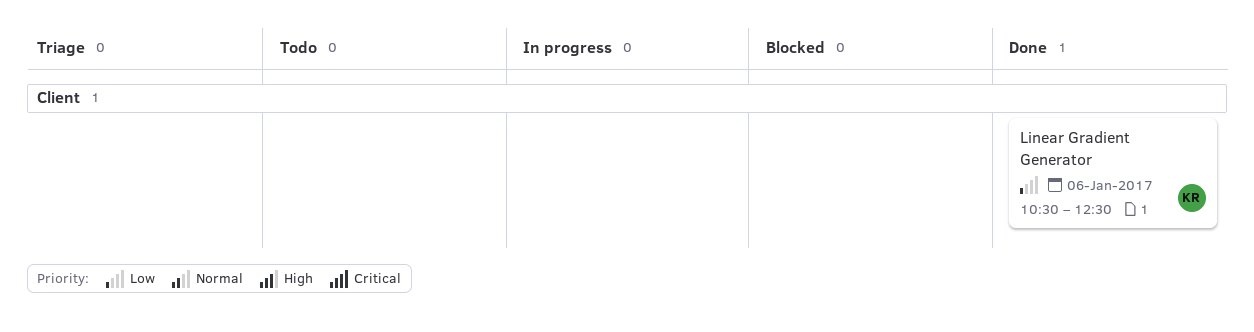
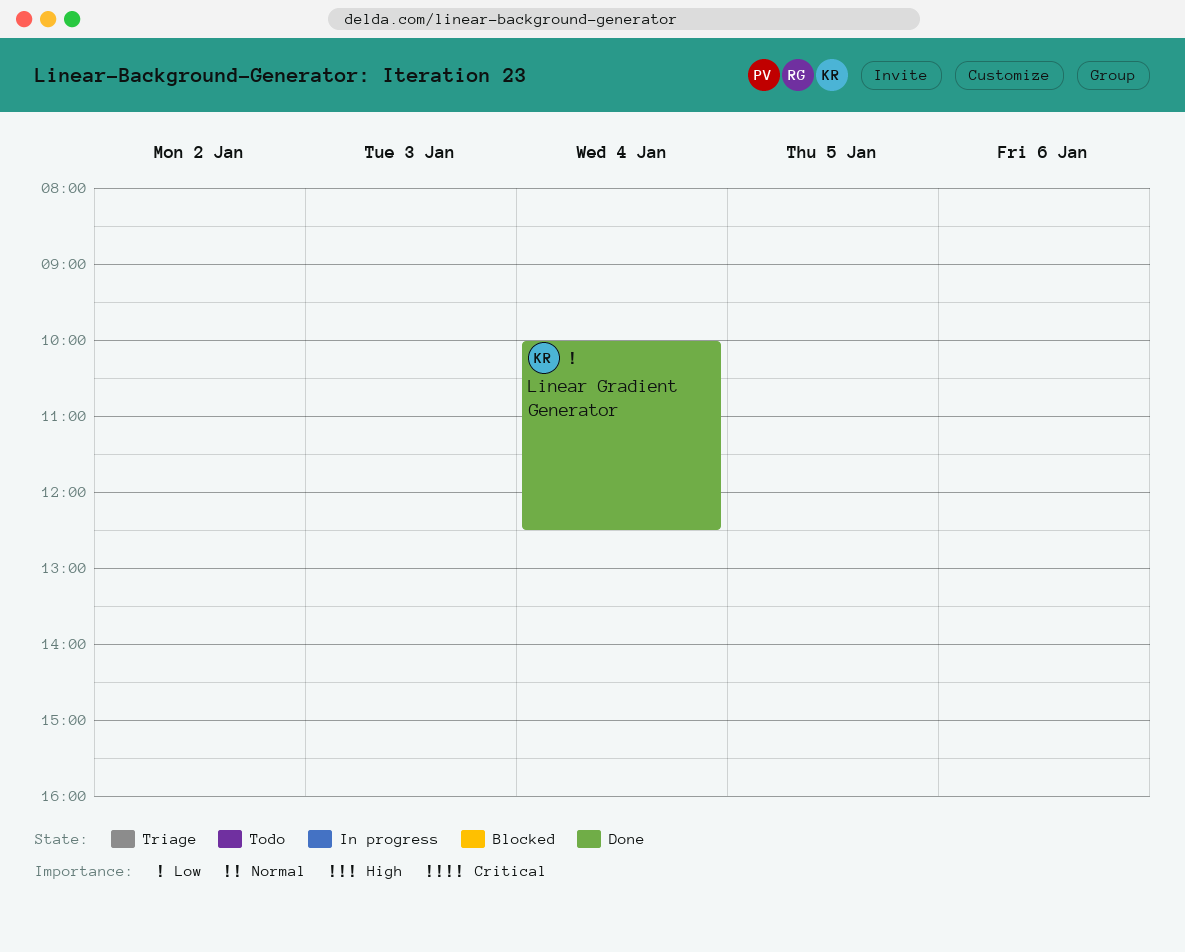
Linear Gradient Generator, day: Jan 6 -> Jan 4
Linear Gradient Generator, begins: 10:30 -> 10:00

